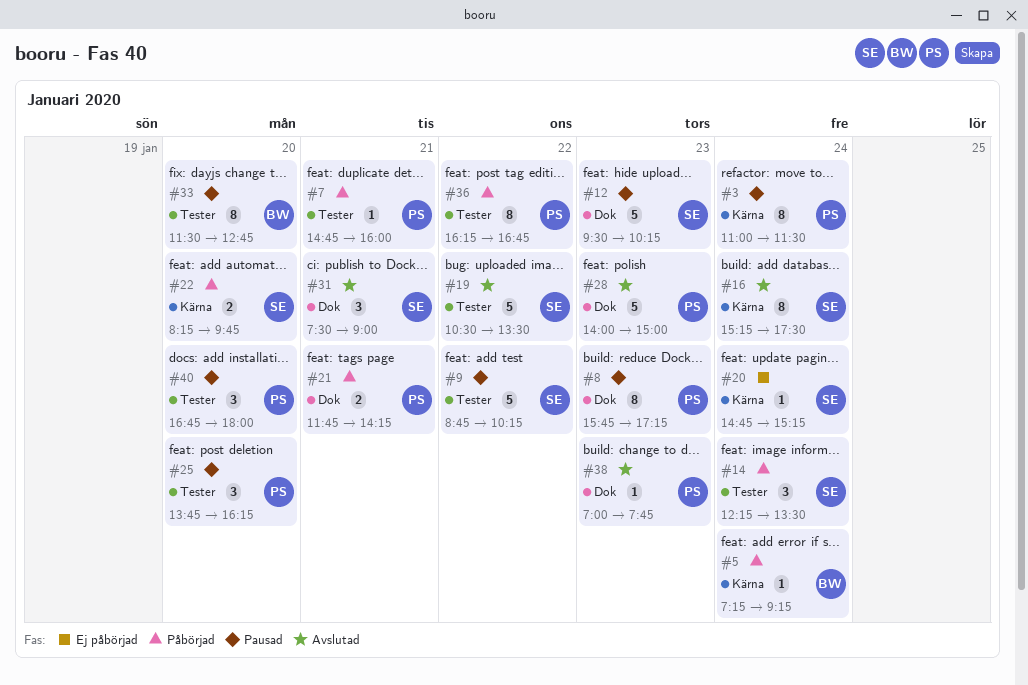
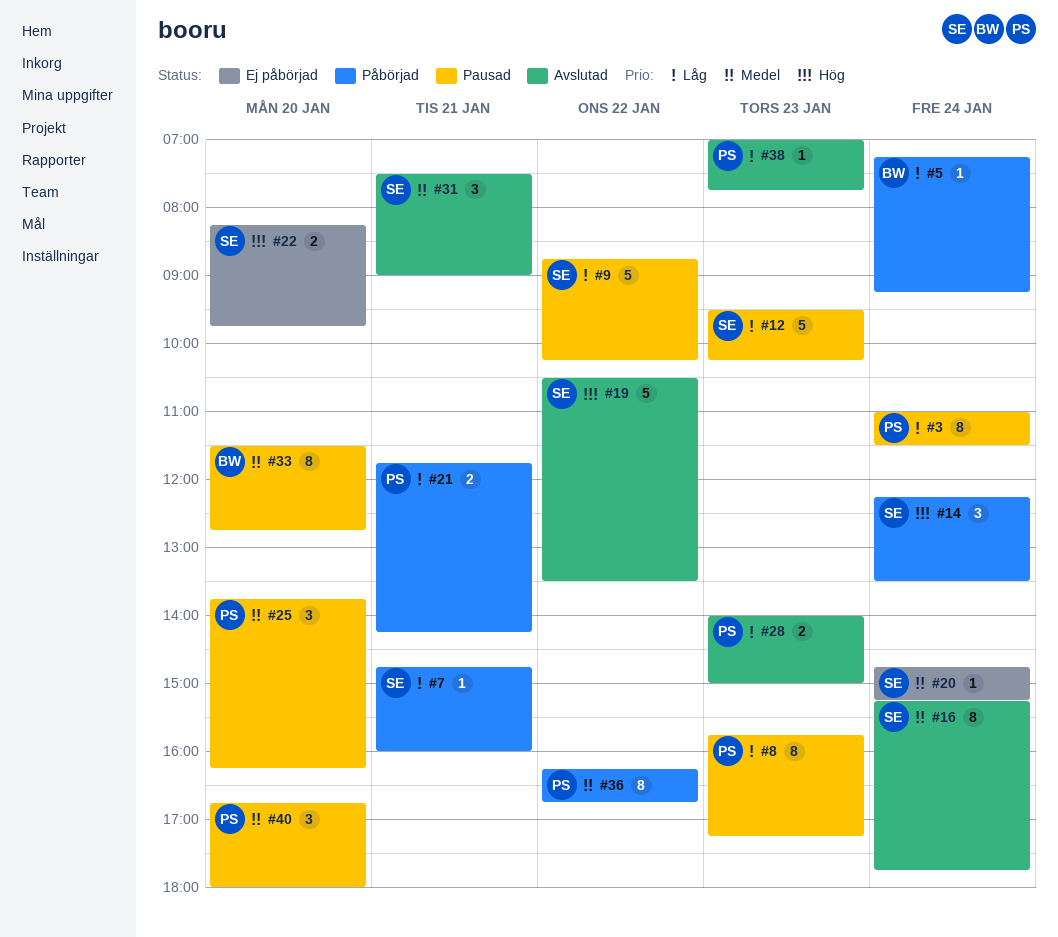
#7, owner: PS -> SE
#16, ends: 17:30 -> 17:45
#22, status: Påbörjad -> Ej påbörjad
#28, estimate: 5 -> 2

